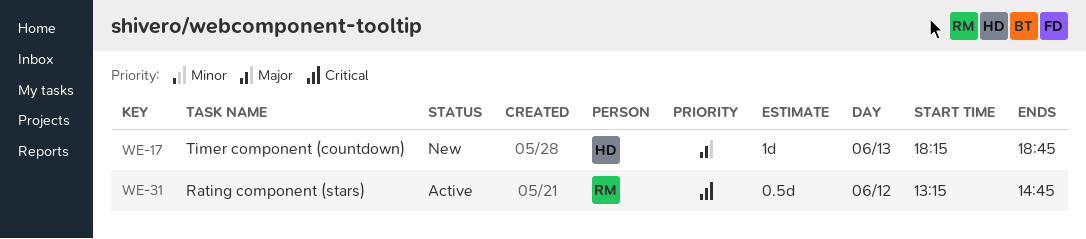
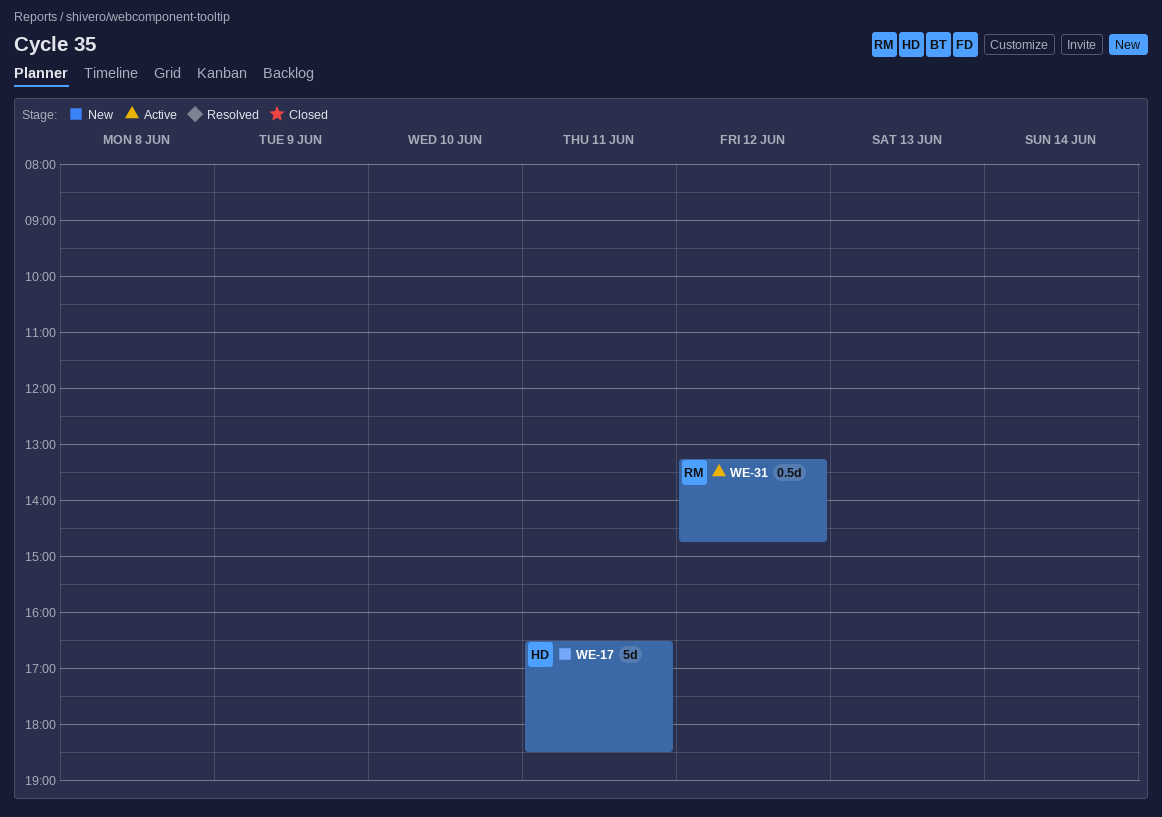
WE-17, estimate: 1d -> 5d
WE-17, day: Jun 13 -> Jun 11
WE-17, begins: 18:15 -> 16:30
WE-17, ends: 18:45 -> 18:30

